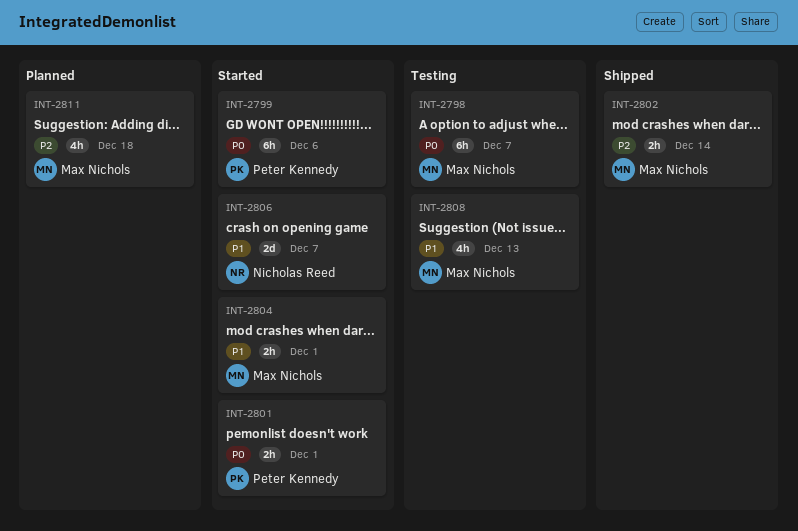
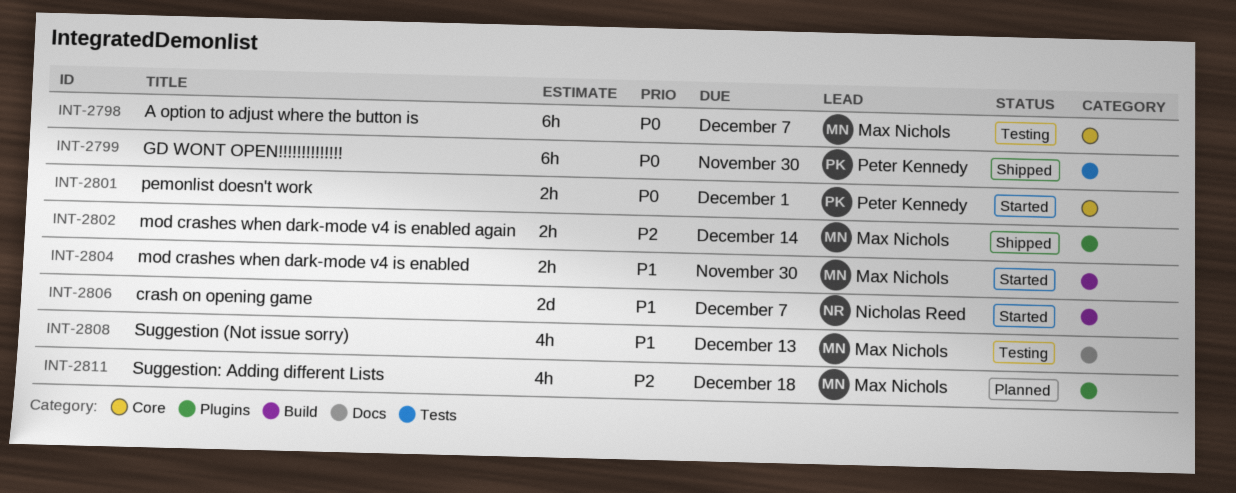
INT-2799, status: Started -> Shipped
INT-2799, due: Dec 6 -> Nov 30
INT-2804, due: Dec 1 -> Nov 30

